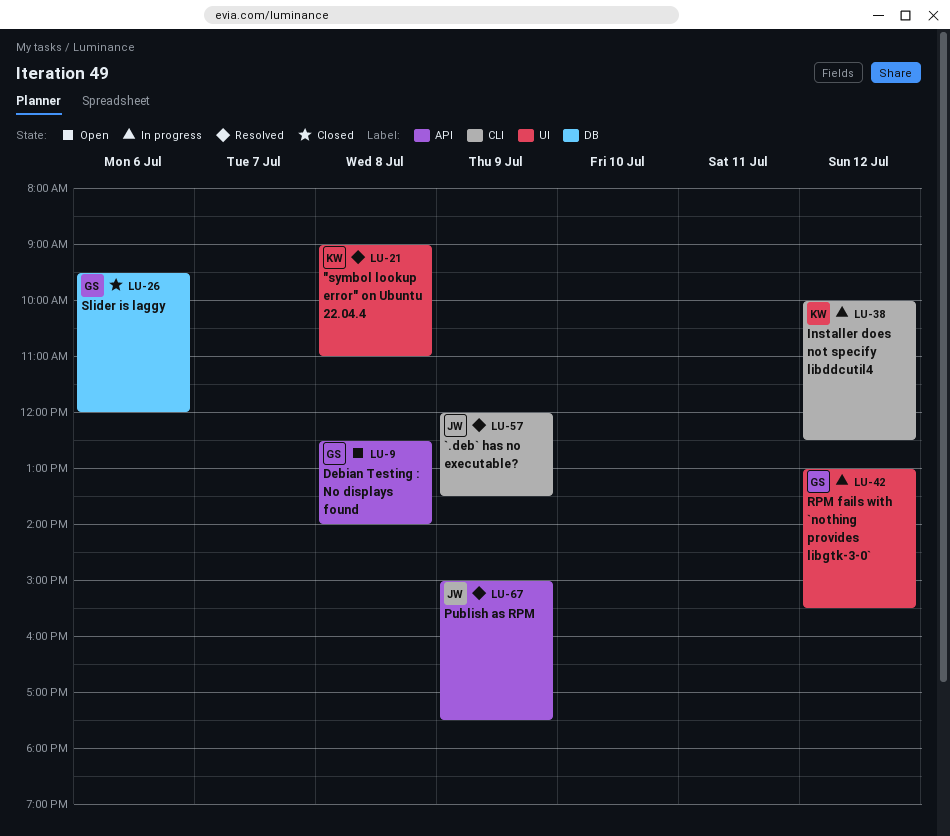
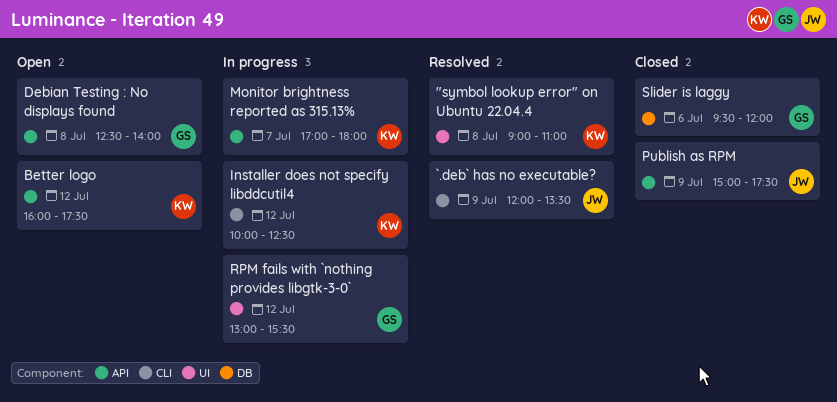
Better logo: none -> present
Monitor brightness reported as 315.13%: none -> present
Publish as RPM, status: Resolved -> Closed

